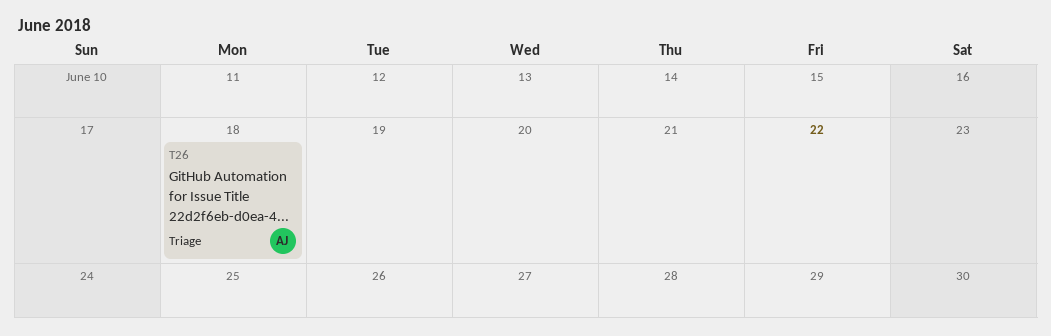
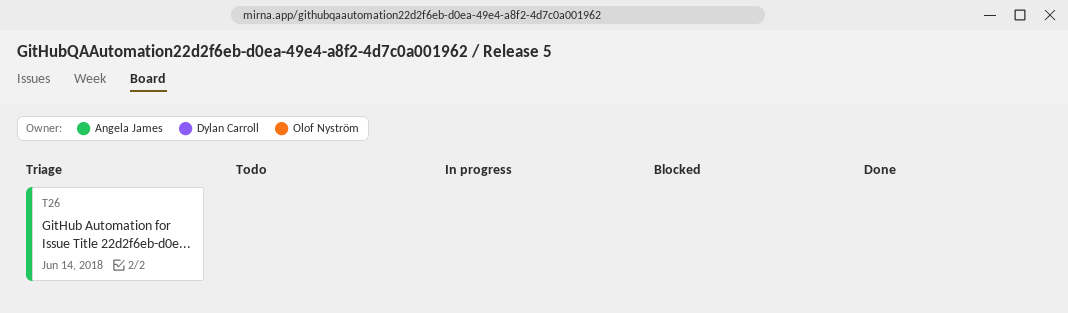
T26, due: Jun 18 -> Jun 14

